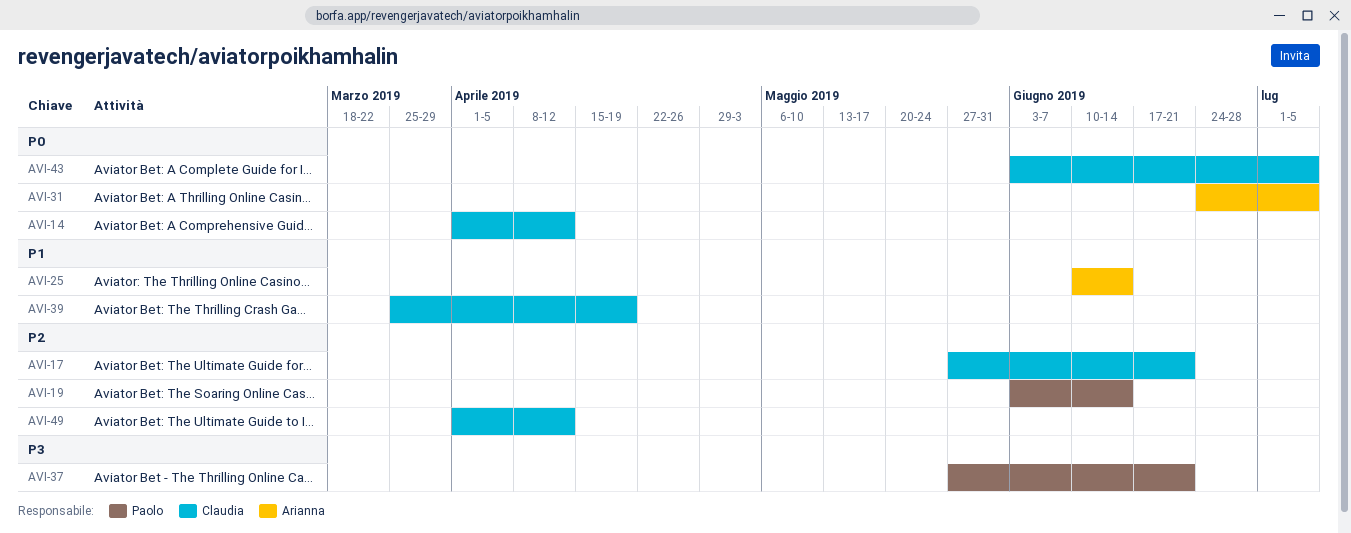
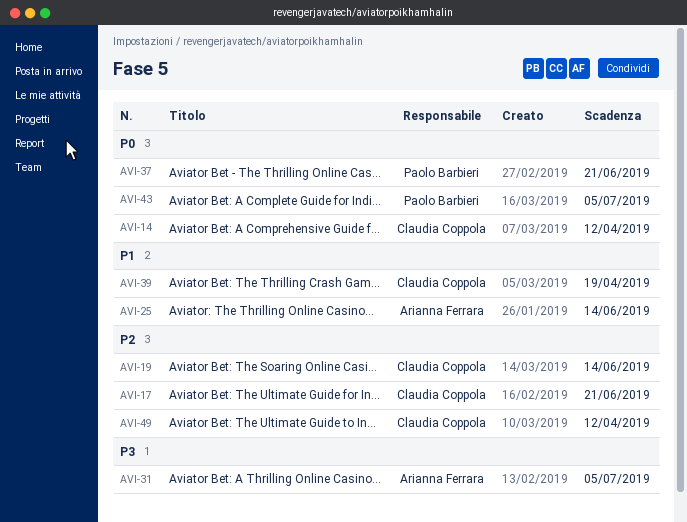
AVI-19, owner: Paolo Barbieri -> Claudia Coppola
AVI-31, priority: P0 -> P3
AVI-37, priority: P3 -> P0
AVI-43, owner: Claudia Coppola -> Paolo Barbieri

